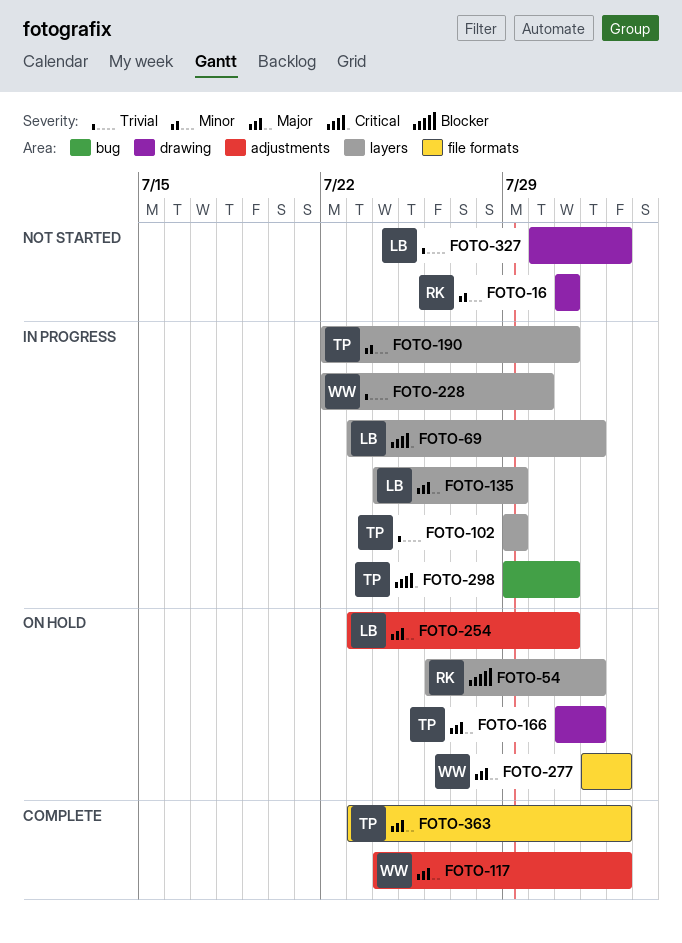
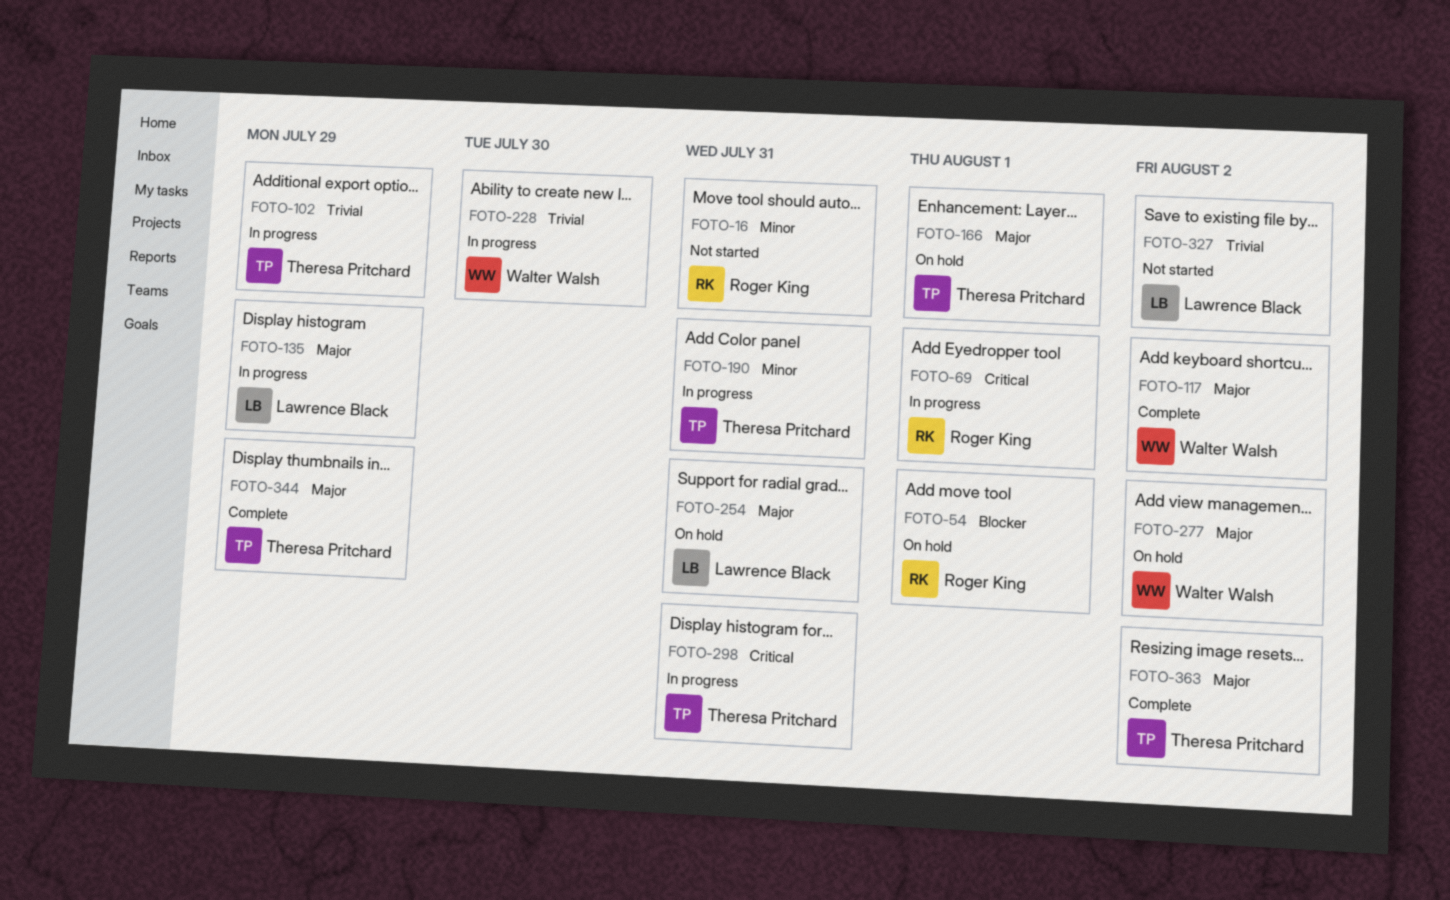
FOTO-69, owner: Lawrence Black -> Roger King
FOTO-344: none -> present

